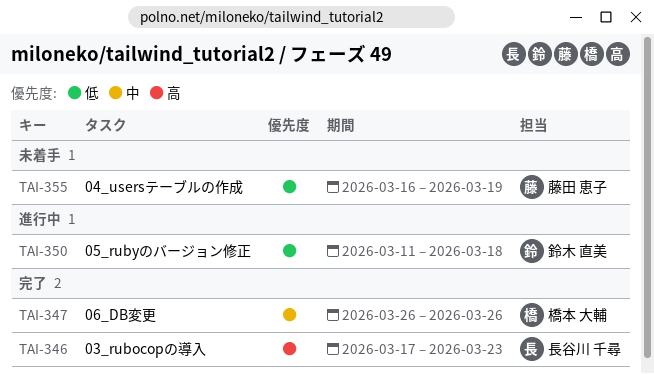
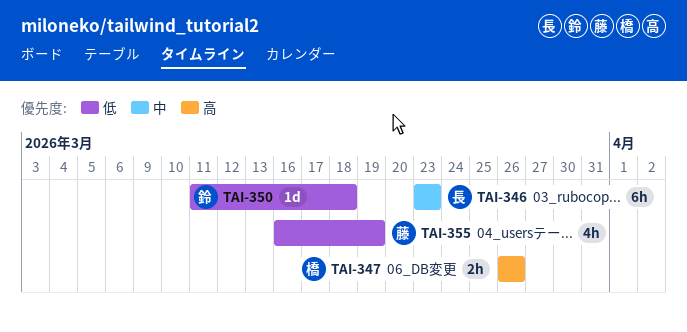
TAI-346, priority: 高 -> 中
TAI-346, start: Mar 17 -> Mar 23
TAI-347, priority: 中 -> 高

